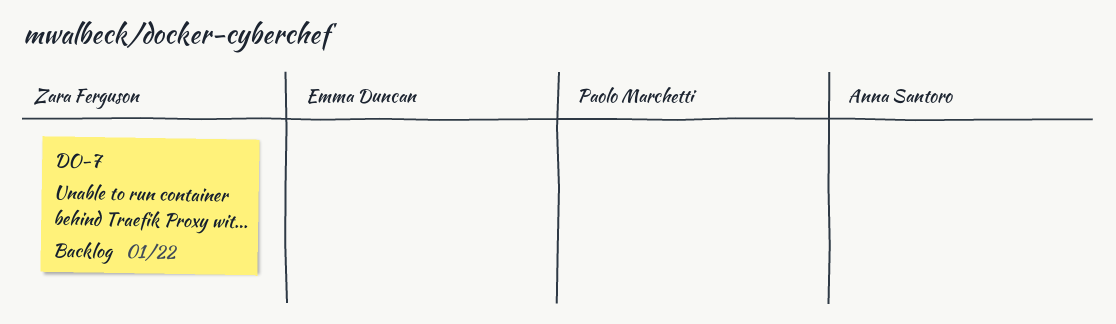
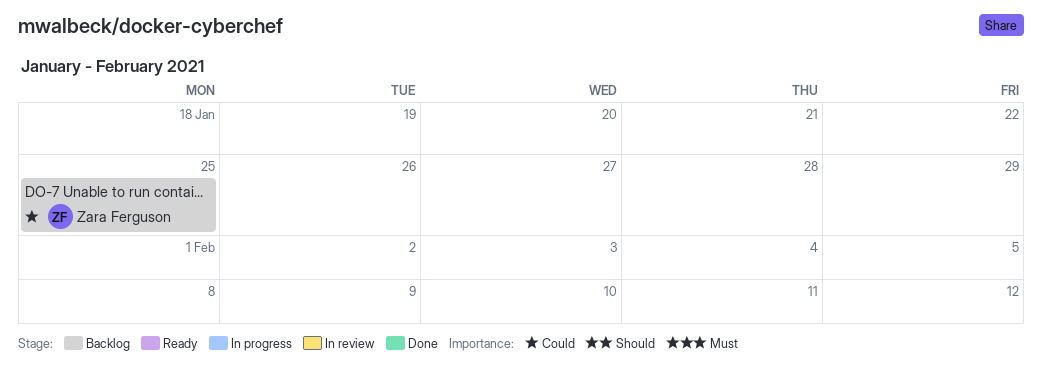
DO-7, due: Jan 22 -> Jan 25

